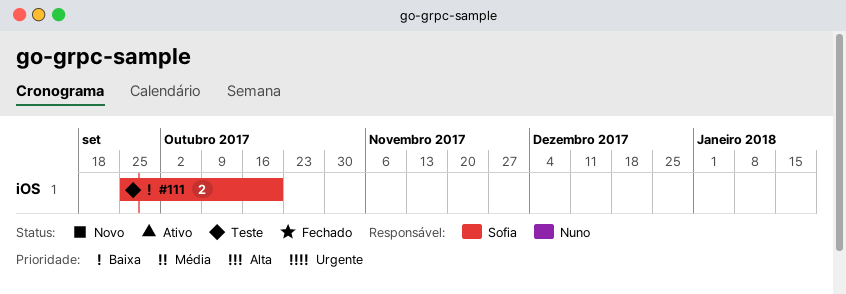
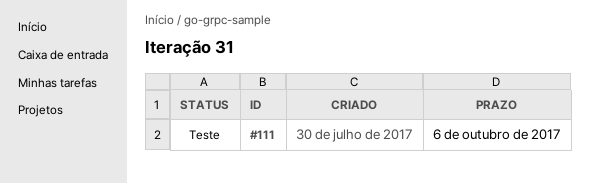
#111, due: Oct 20 -> Oct 6

